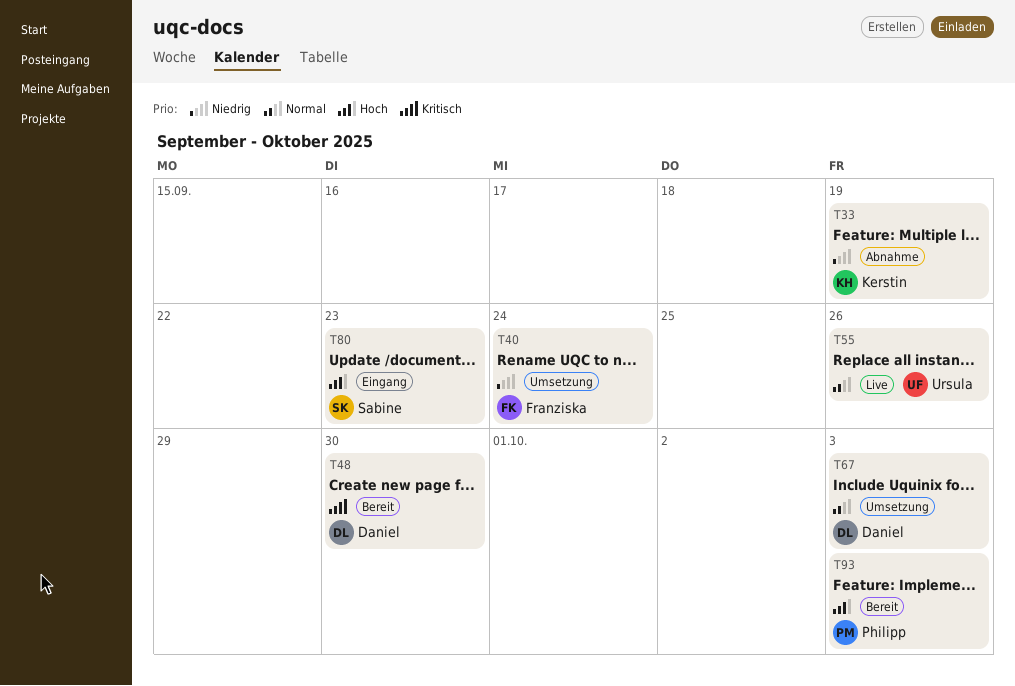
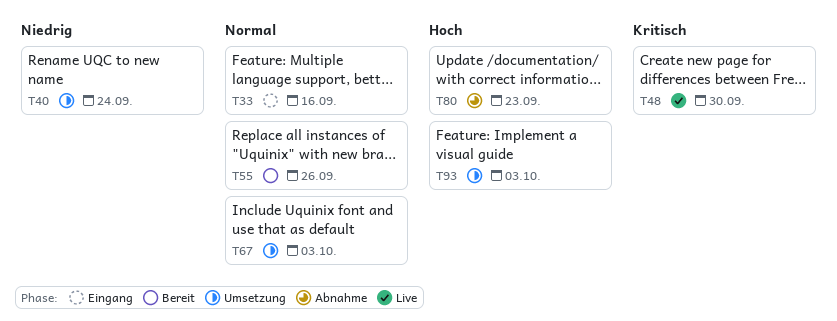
T33, status: Abnahme -> Eingang
T33, priority: Niedrig -> Normal
T33, due: Sep 19 -> Sep 16
T48, status: Bereit -> Live
T55, status: Live -> Bereit
T80, status: Eingang -> Abnahme
T93, status: Bereit -> Umsetzung

